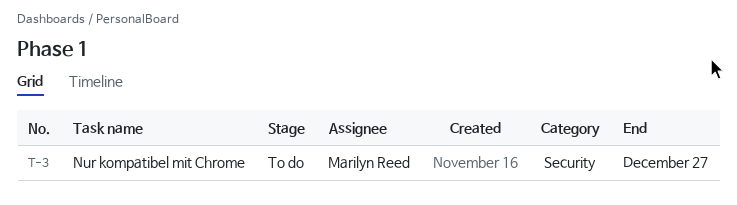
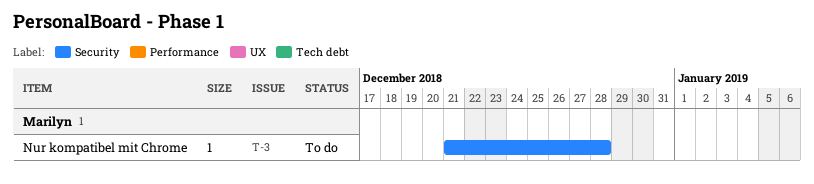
T-3, due: Dec 27 -> Dec 28

